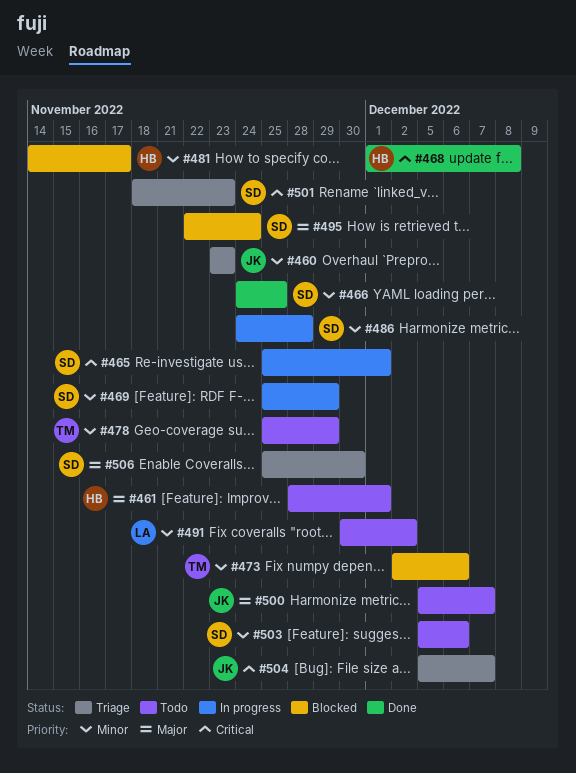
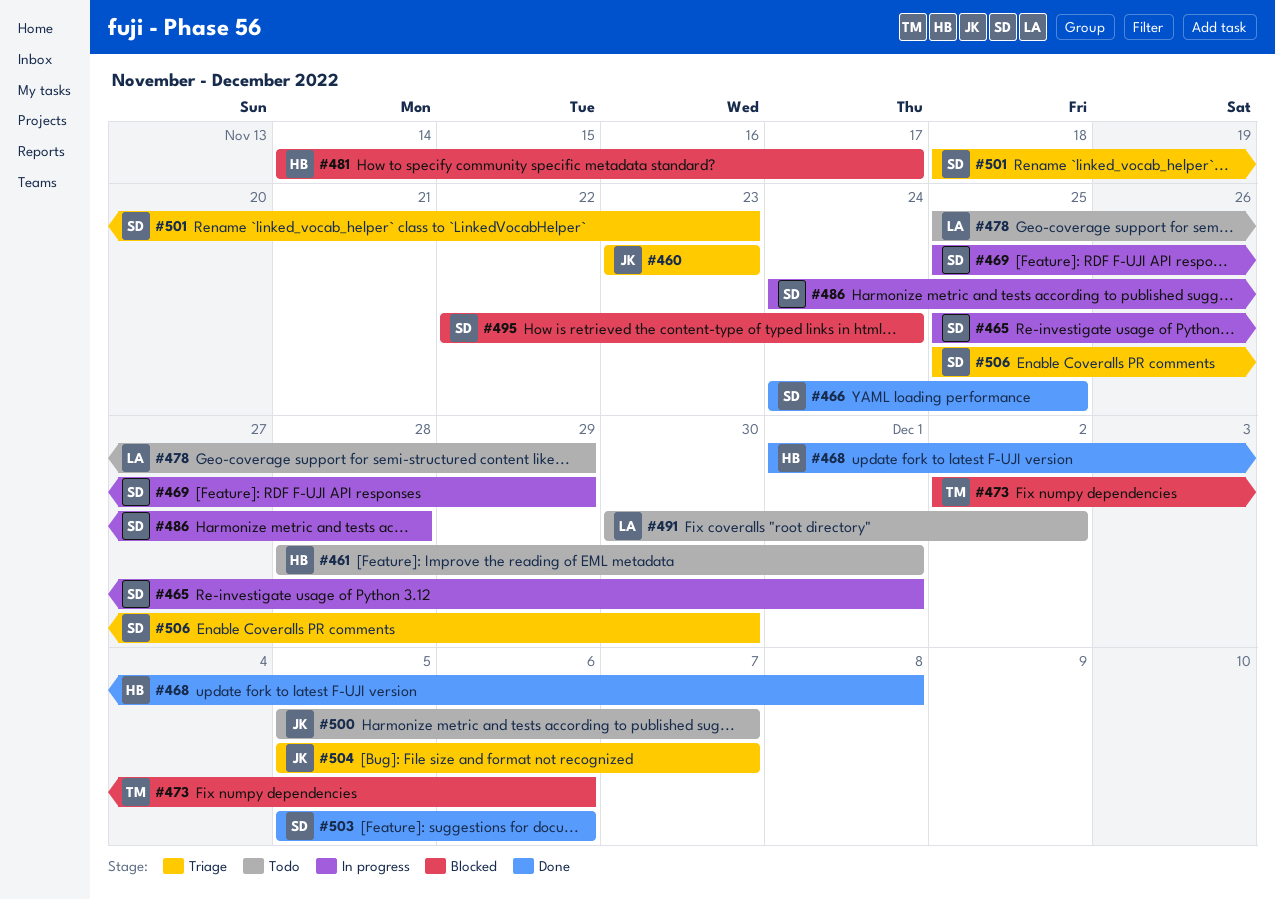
#478, owner: TM -> LA
#503, status: Todo -> Done

